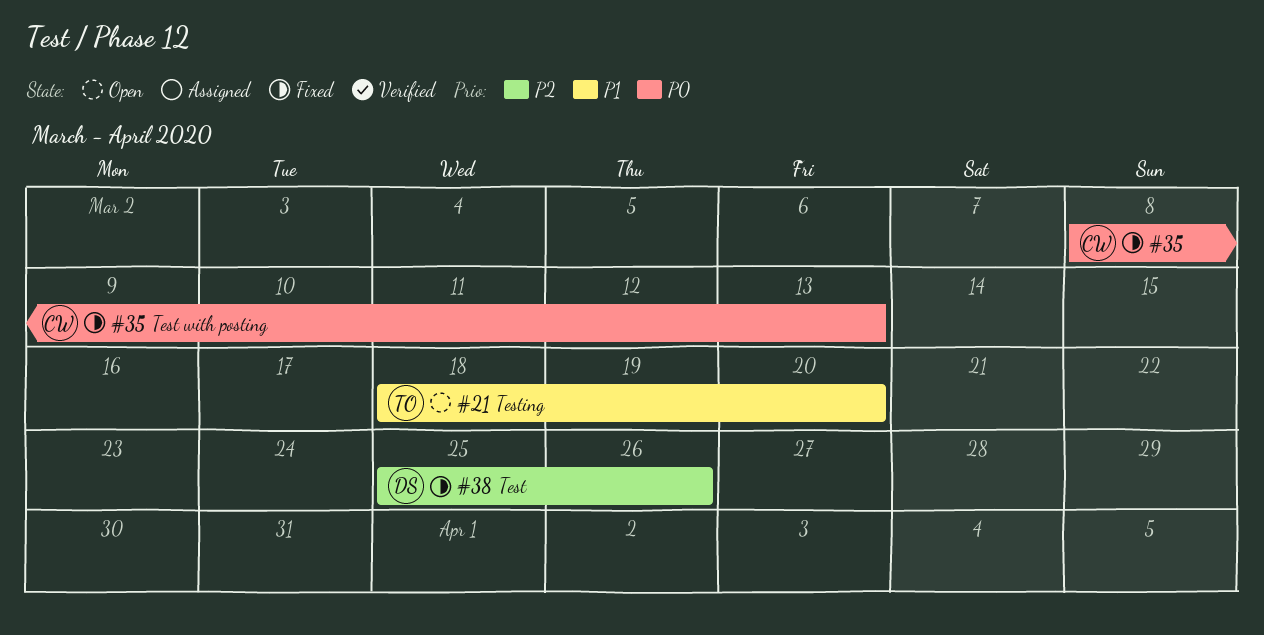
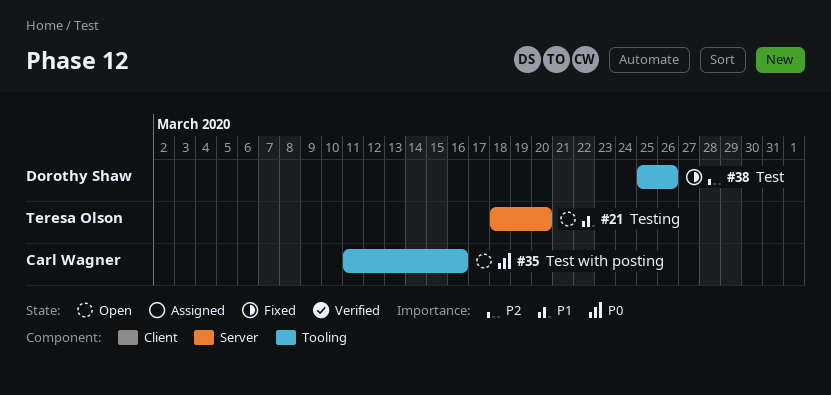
#35, status: Fixed -> Open
#35, start: Mar 8 -> Mar 11
#35, due: Mar 13 -> Mar 16

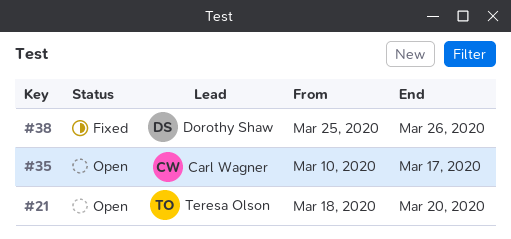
#35, start: Mar 11 -> Mar 10
#35, due: Mar 16 -> Mar 17

